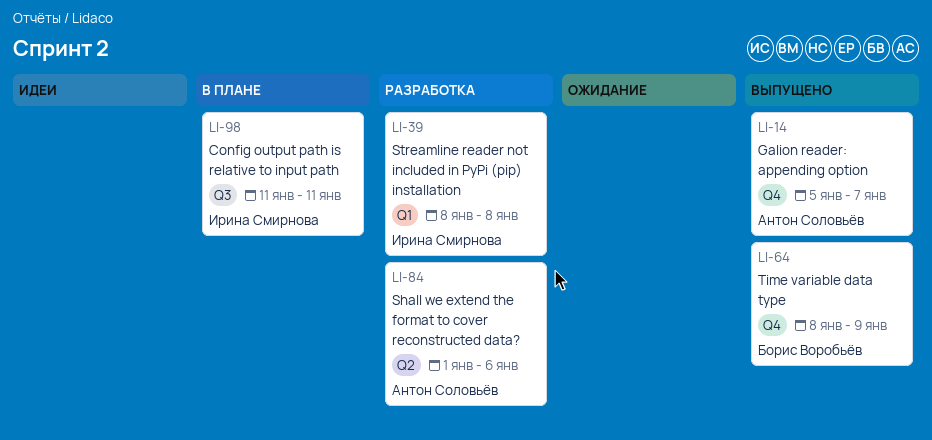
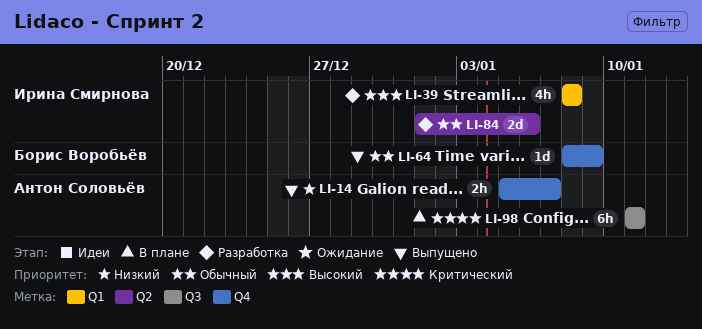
LI-84, owner: Антон Соловьёв -> Ирина Смирнова
LI-98, owner: Ирина Смирнова -> Антон Соловьёв

